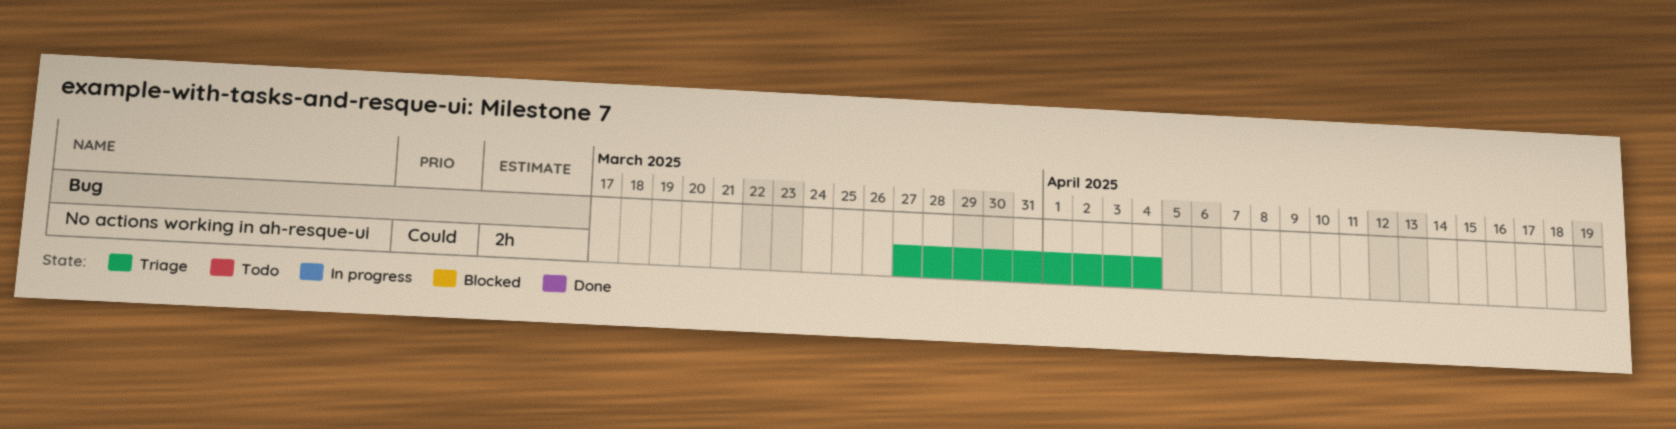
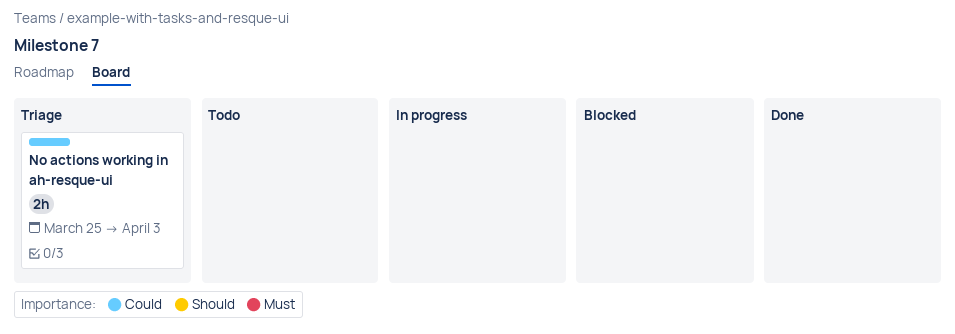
No actions working in ah-resque-ui, start: Mar 27 -> Mar 25
No actions working in ah-resque-ui, due: Apr 4 -> Apr 3

